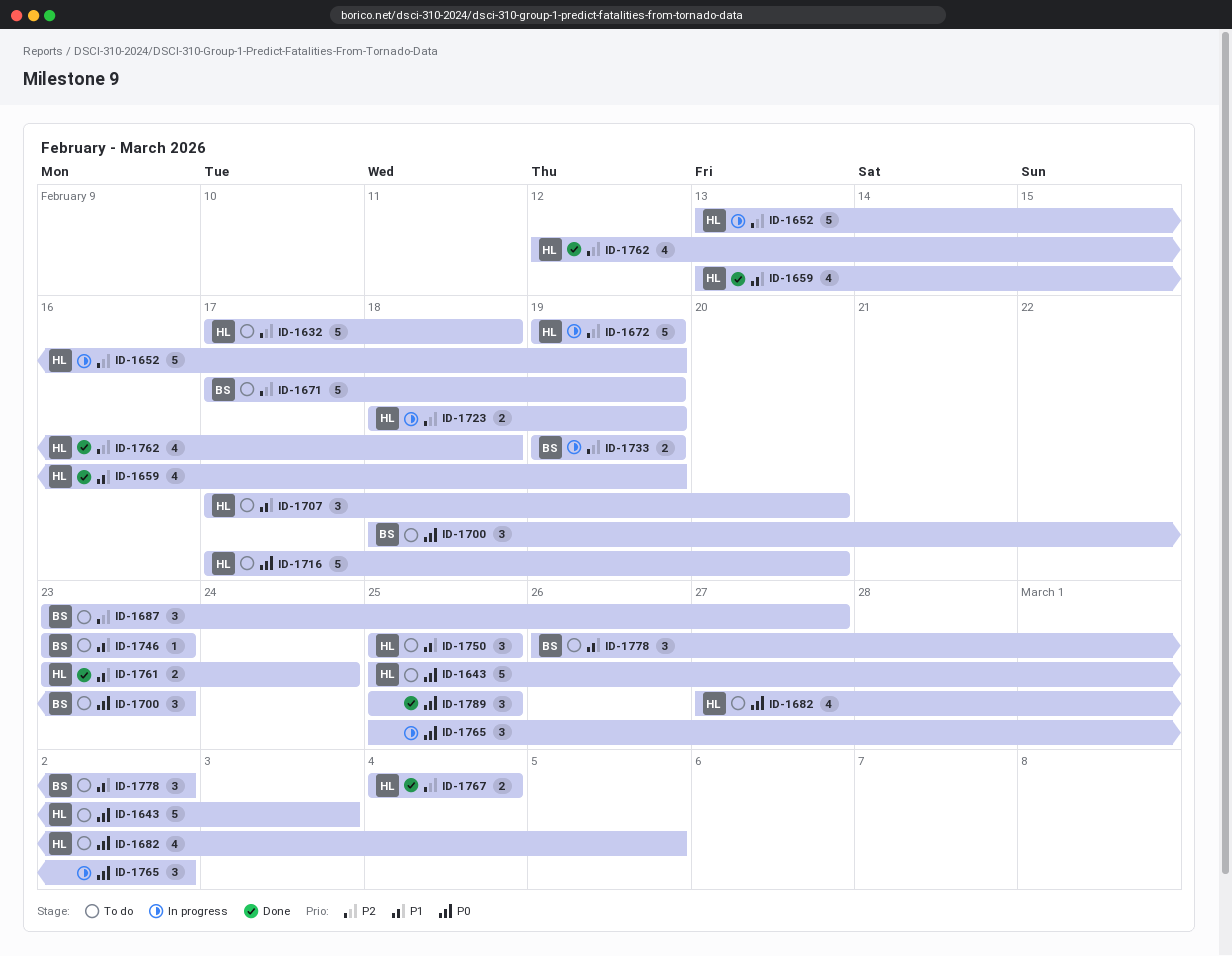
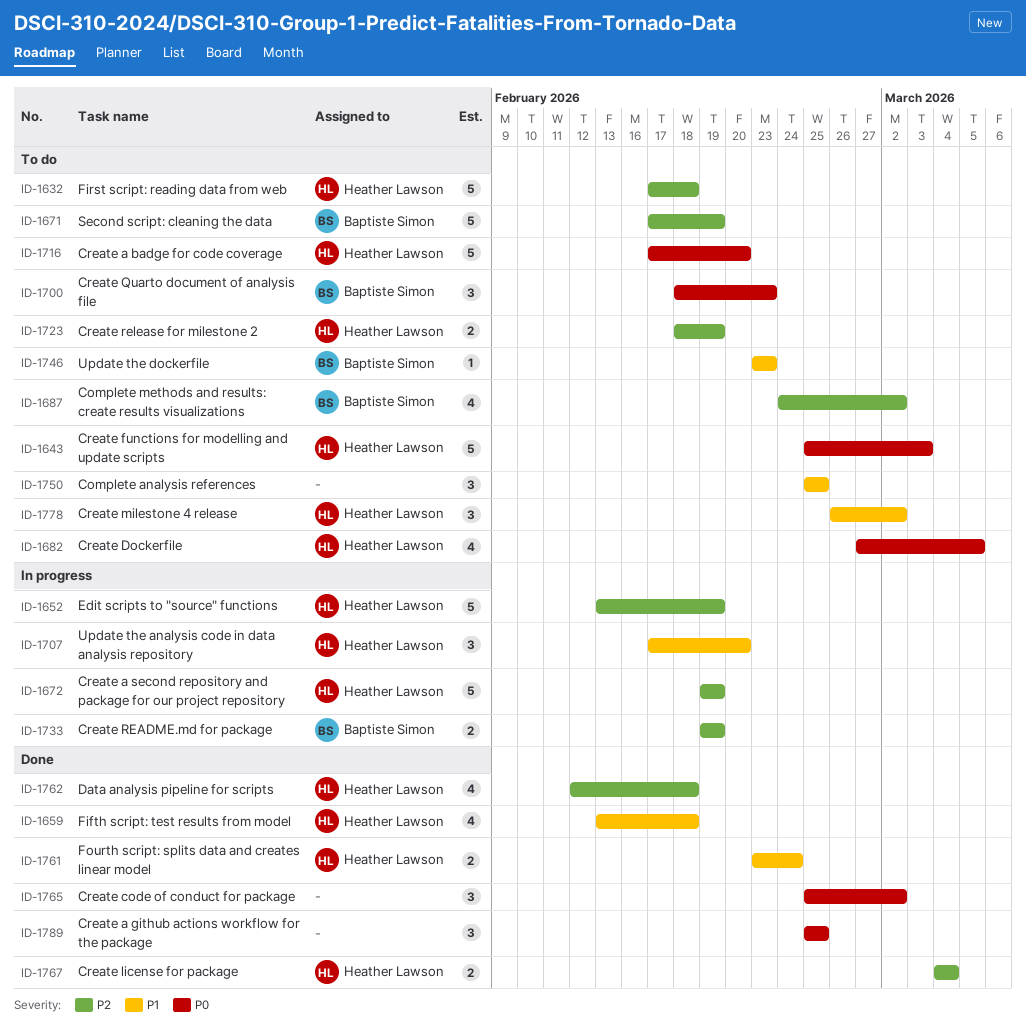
ID-1659, due: Feb 19 -> Feb 18
ID-1687, estimate: 3 -> 4
ID-1687, start: Feb 23 -> Feb 24
ID-1687, due: Feb 27 -> Mar 2
ID-1707, status: To do -> In progress
ID-1723, status: In progress -> To do
ID-1750, owner: Heather Lawson -> none
ID-1765, status: In progress -> Done
ID-1778, owner: Baptiste Simon -> Heather Lawson

